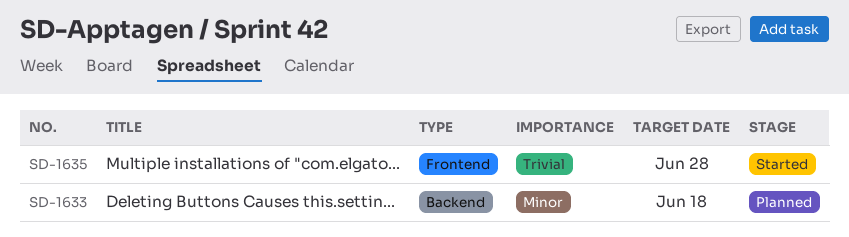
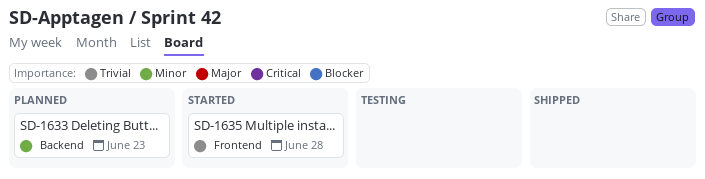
SD-1633, due: Jun 18 -> Jun 23

